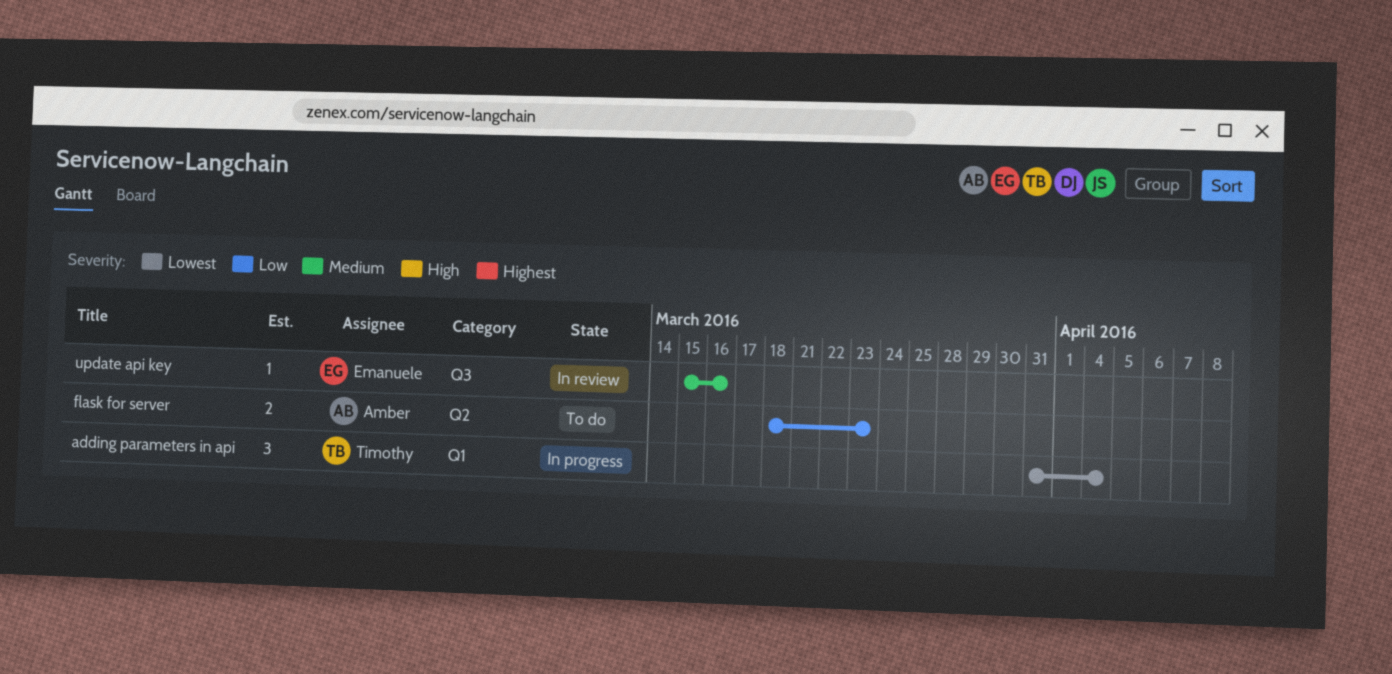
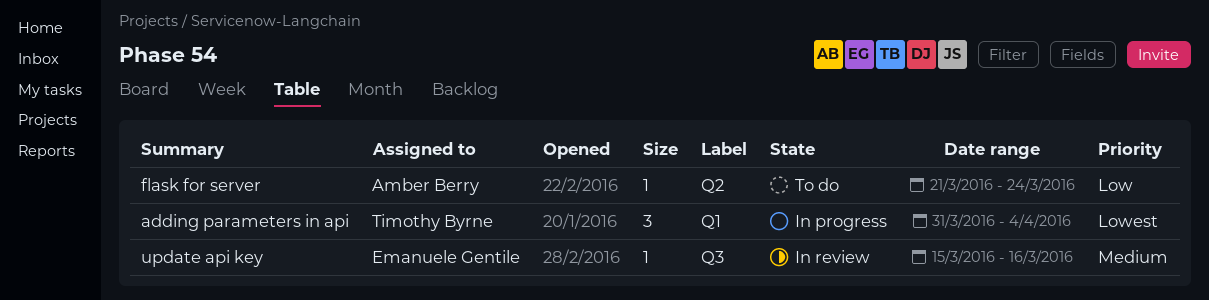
flask for server, estimate: 2 -> 1
flask for server, start: Mar 18 -> Mar 21
flask for server, due: Mar 23 -> Mar 24

